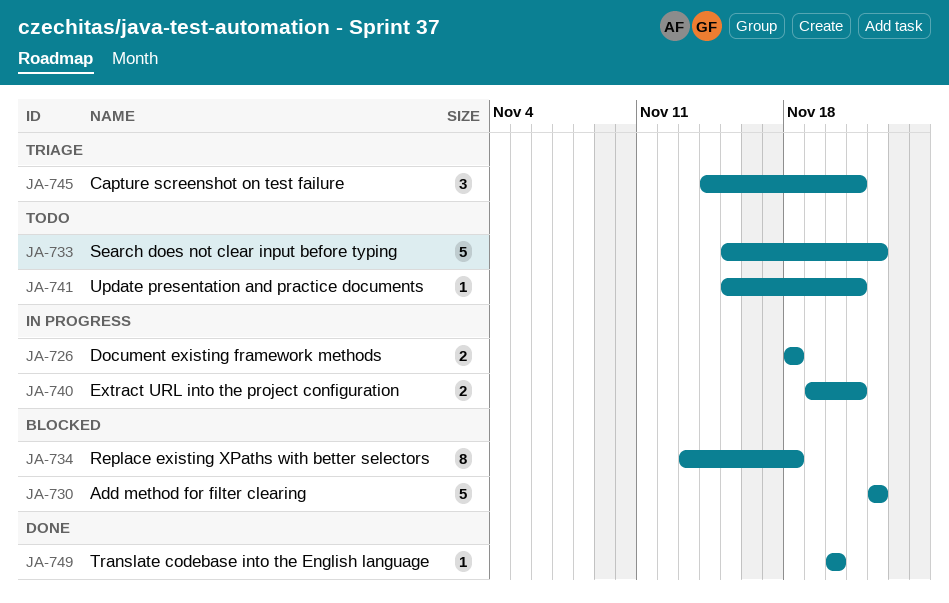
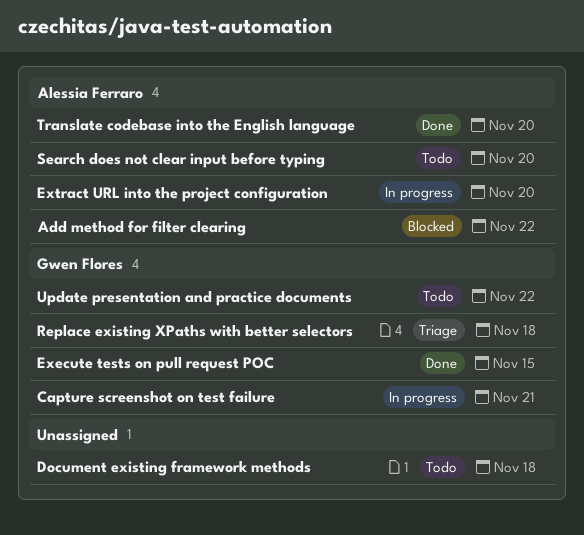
Capture screenshot on test failure, status: Triage -> In progress
Document existing framework methods, status: In progress -> Todo
Execute tests on pull request POC: none -> present
Extract URL into the project configuration, due: Nov 21 -> Nov 20
Replace existing XPaths with better selectors, status: Blocked -> Triage
Search does not clear input before typing, due: Nov 22 -> Nov 20
Update presentation and practice documents, due: Nov 21 -> Nov 22

